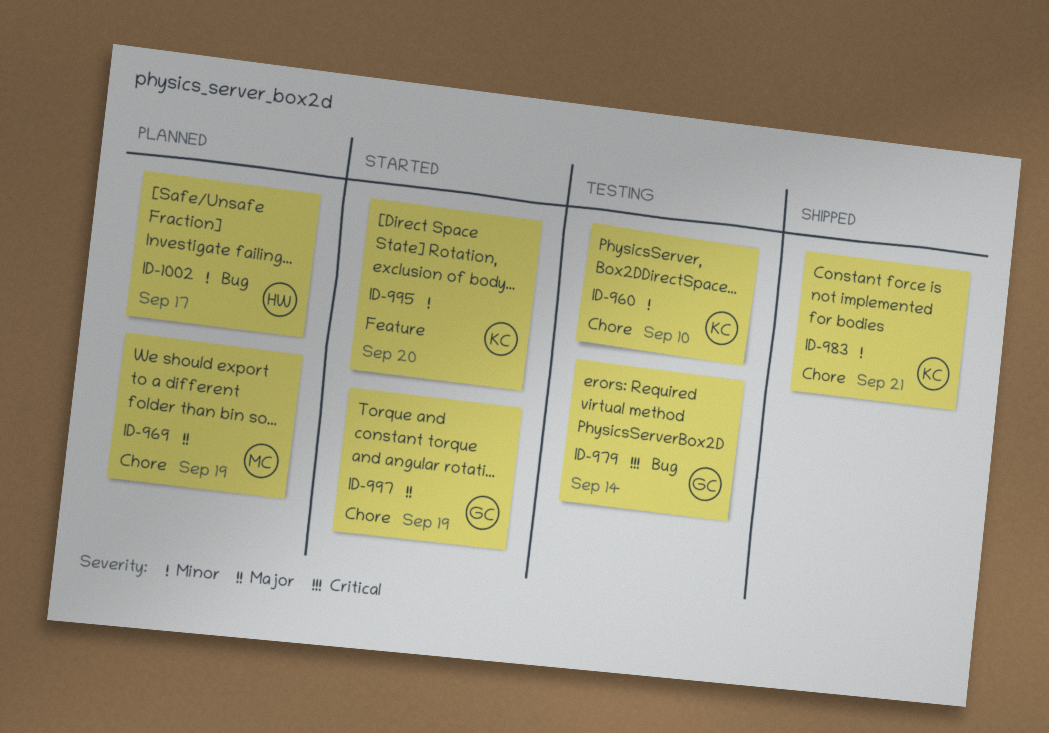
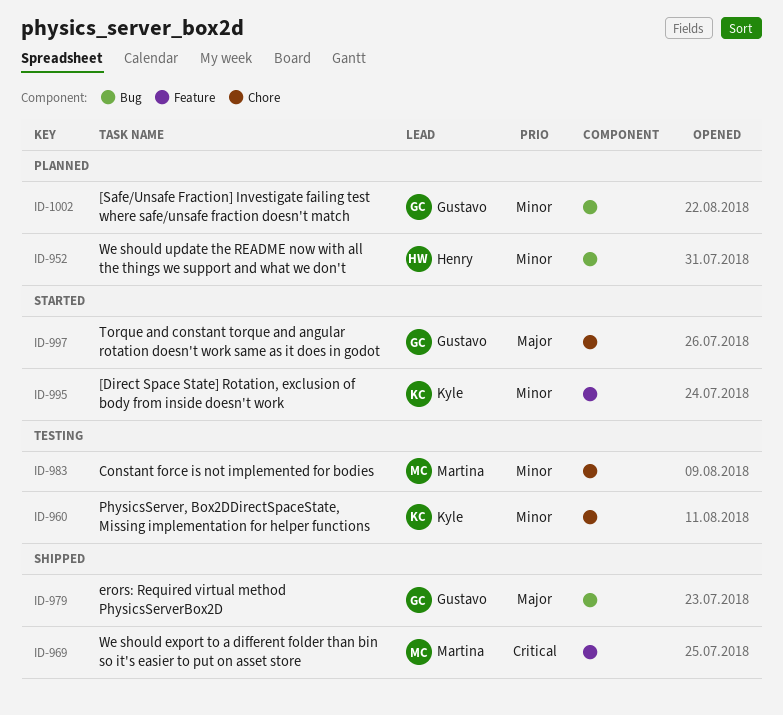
ID-952: none -> present
ID-969, status: Planned -> Shipped
ID-969, priority: Major -> Critical
ID-969, label: Chore -> Feature
ID-979, status: Testing -> Shipped
ID-979, priority: Critical -> Major
ID-983, status: Shipped -> Testing
ID-983, owner: Kyle -> Martina
ID-1002, owner: Henry -> Gustavo

